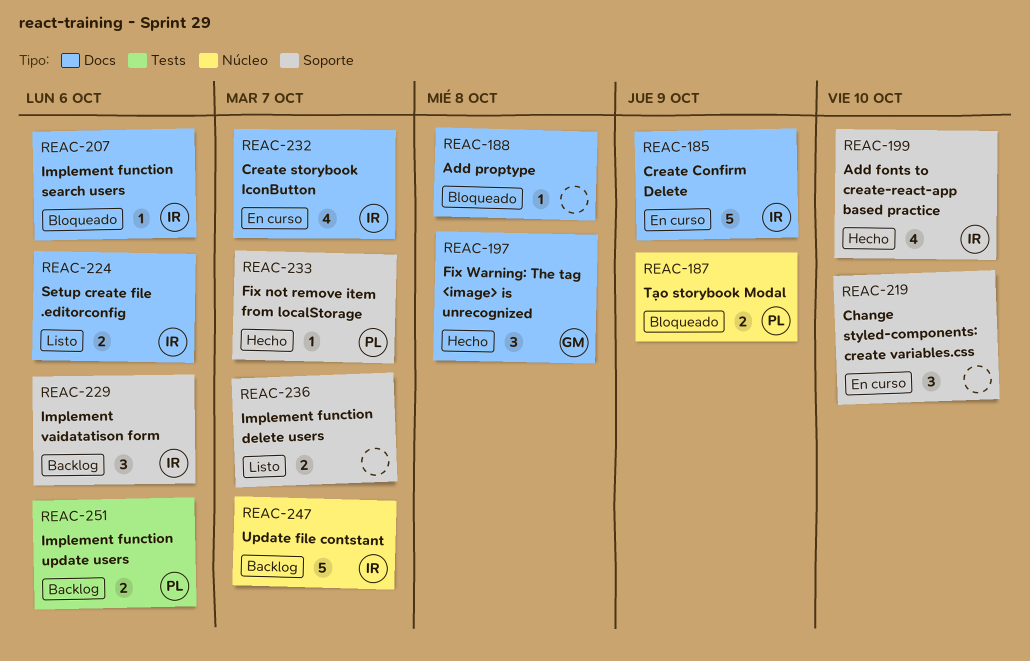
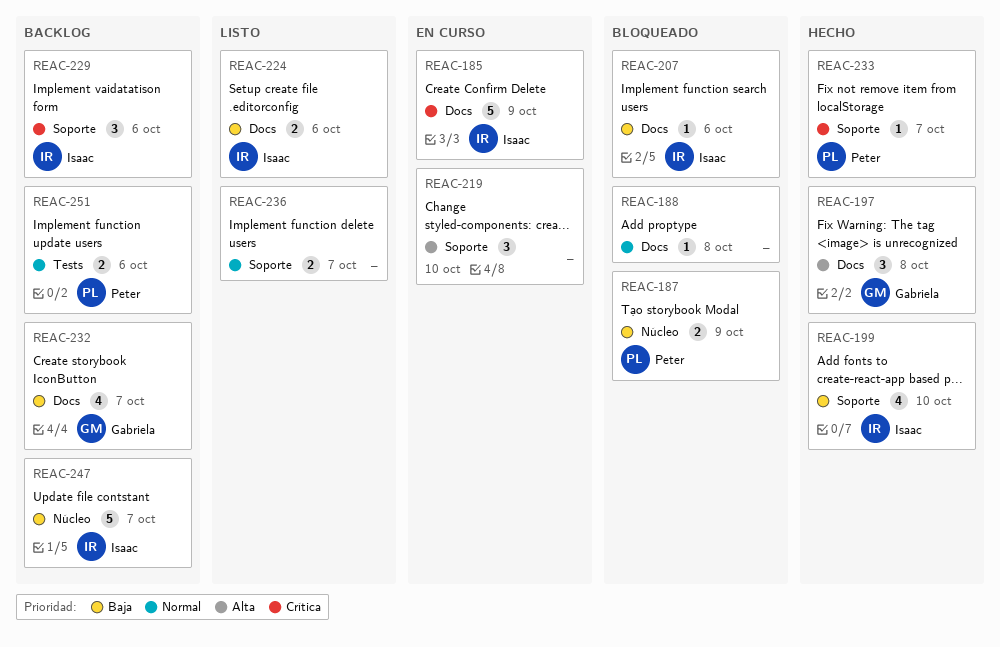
REAC-232, status: En curso -> Backlog
REAC-232, owner: Isaac -> Gabriela

